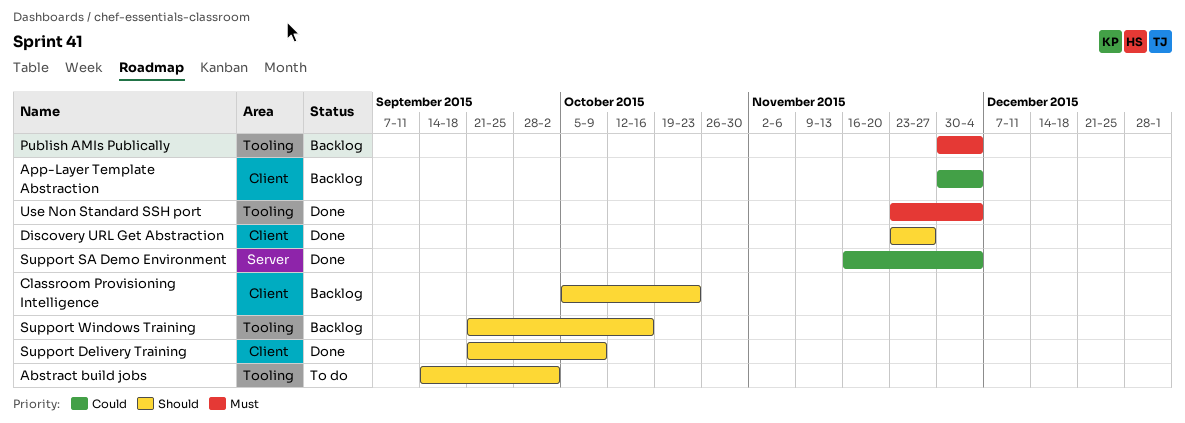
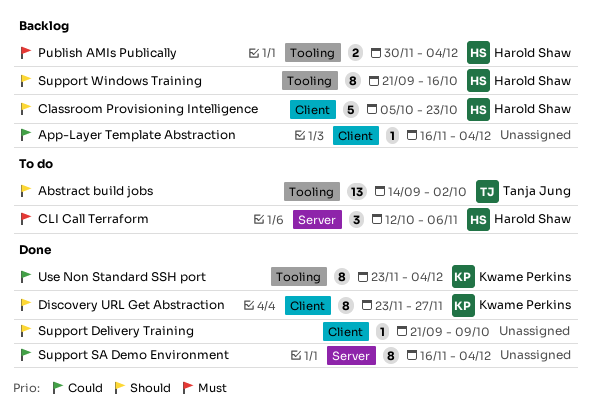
App-Layer Template Abstraction, start: Nov 30 -> Nov 16
CLI Call Terraform: none -> present
Use Non Standard SSH port, priority: Must -> Could

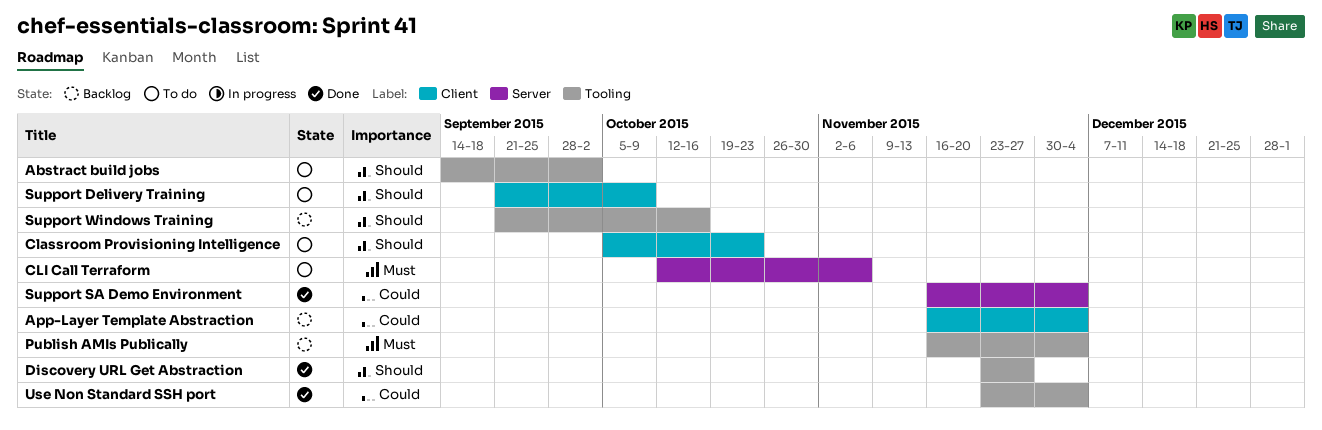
Classroom Provisioning Intelligence, status: Backlog -> To do
Discovery URL Get Abstraction, label: Client -> Tooling
Publish AMIs Publically, start: Nov 30 -> Nov 16
Support Delivery Training, status: Done -> To do

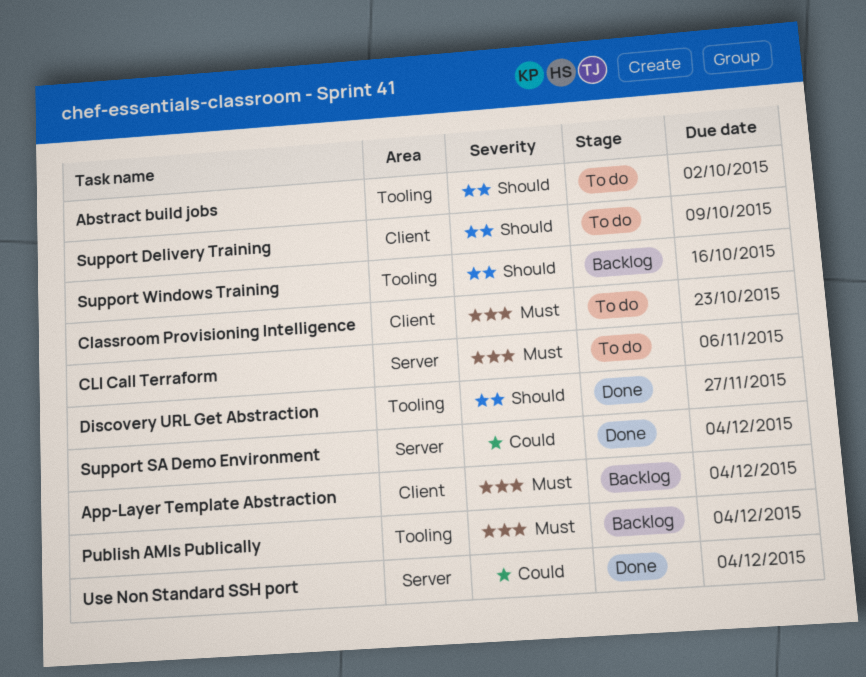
App-Layer Template Abstraction, priority: Could -> Must
Classroom Provisioning Intelligence, priority: Should -> Must
Use Non Standard SSH port, label: Tooling -> Server

